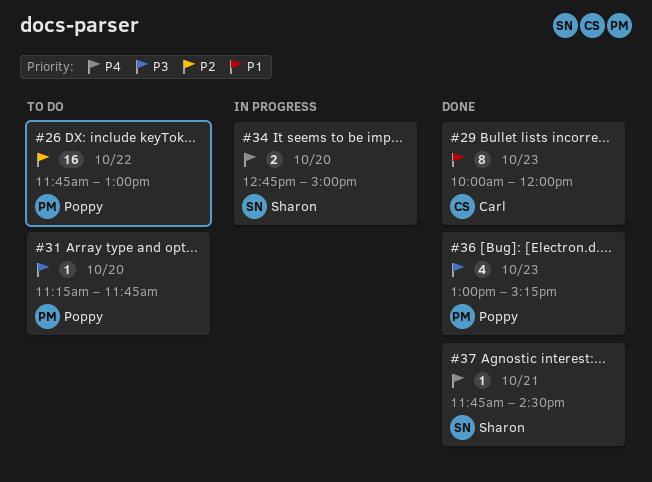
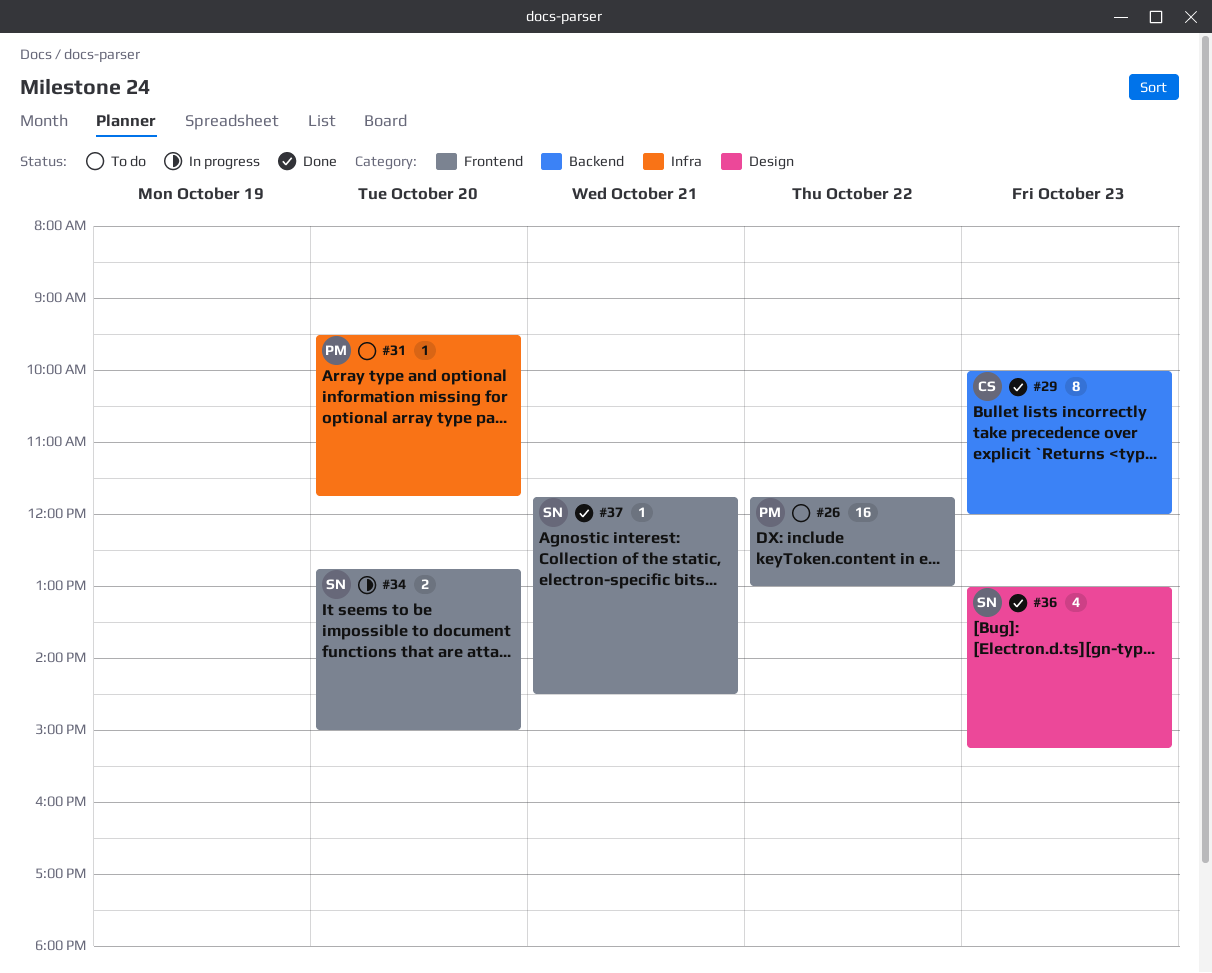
#31, begins: 11:15 -> 09:30
#36, owner: Poppy -> Sharon

